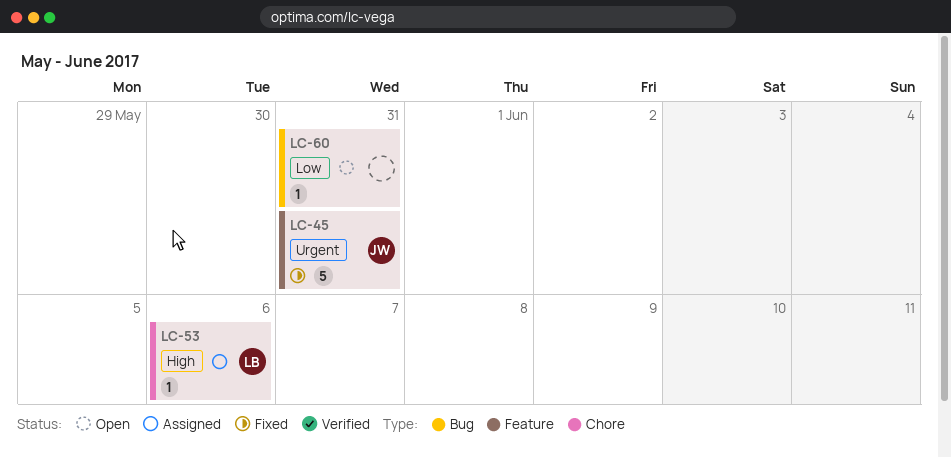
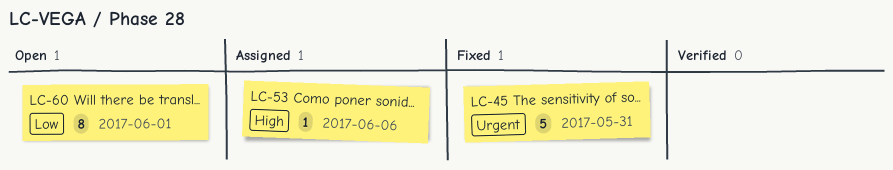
LC-60, estimate: 1 -> 8
LC-60, due: May 31 -> Jun 1

